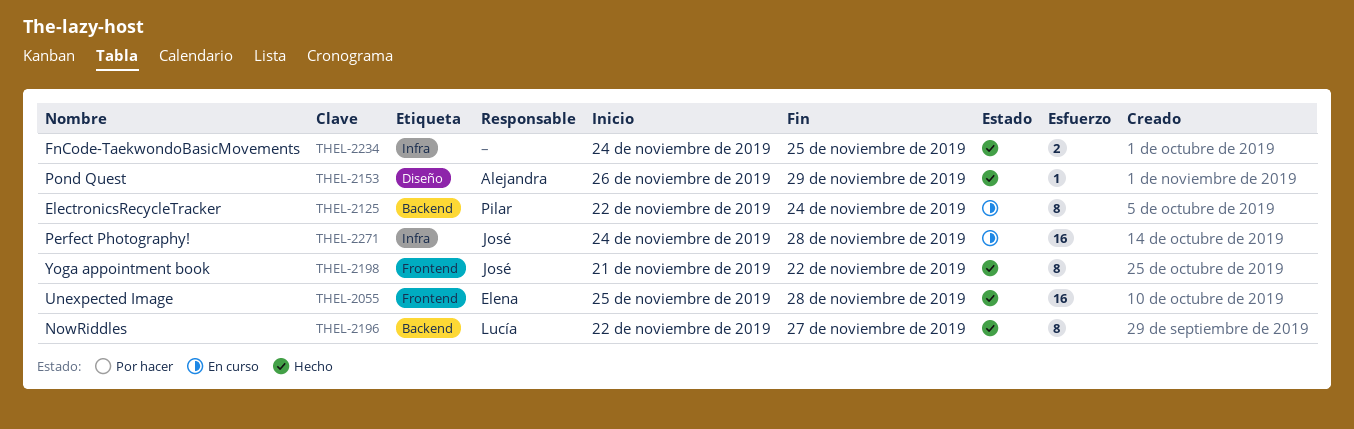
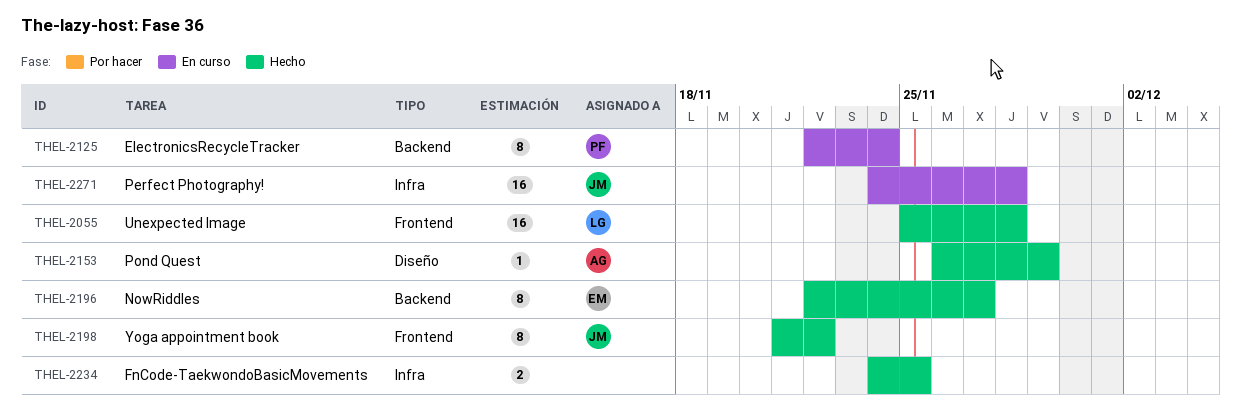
THEL-2055, owner: Elena -> Lucía
THEL-2196, owner: Lucía -> Elena

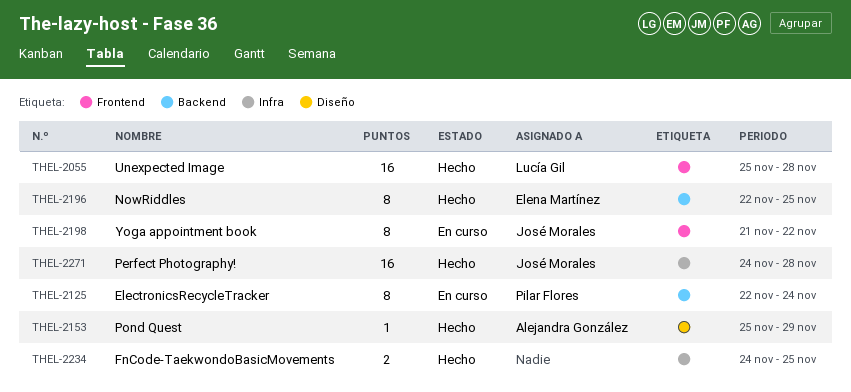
THEL-2153, start: Nov 26 -> Nov 25
THEL-2196, due: Nov 27 -> Nov 25
THEL-2198, status: Hecho -> En curso
THEL-2271, status: En curso -> Hecho

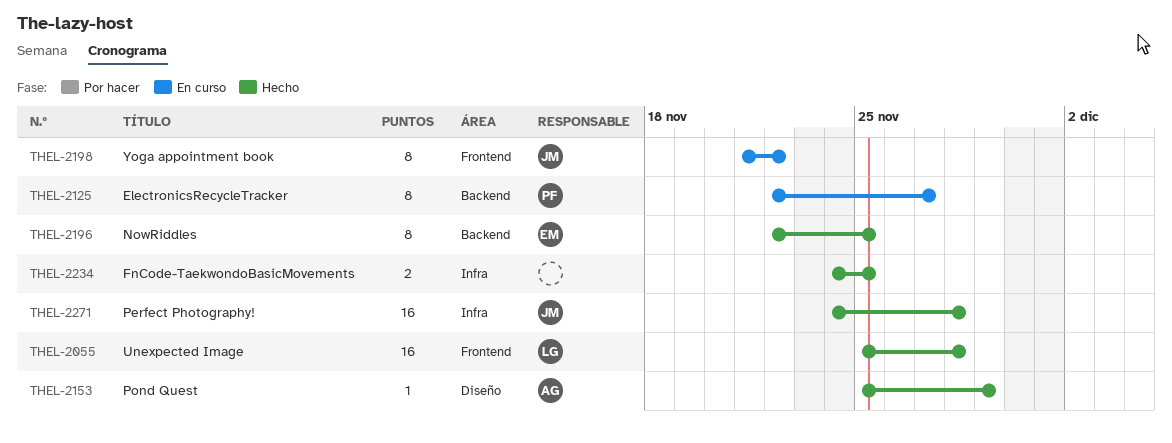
THEL-2125, due: Nov 24 -> Nov 27

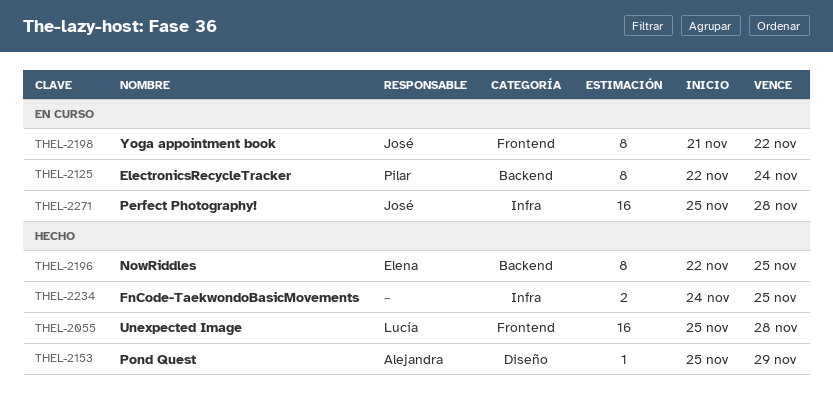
THEL-2125, due: Nov 27 -> Nov 24
THEL-2271, status: Hecho -> En curso
THEL-2271, start: Nov 24 -> Nov 25

